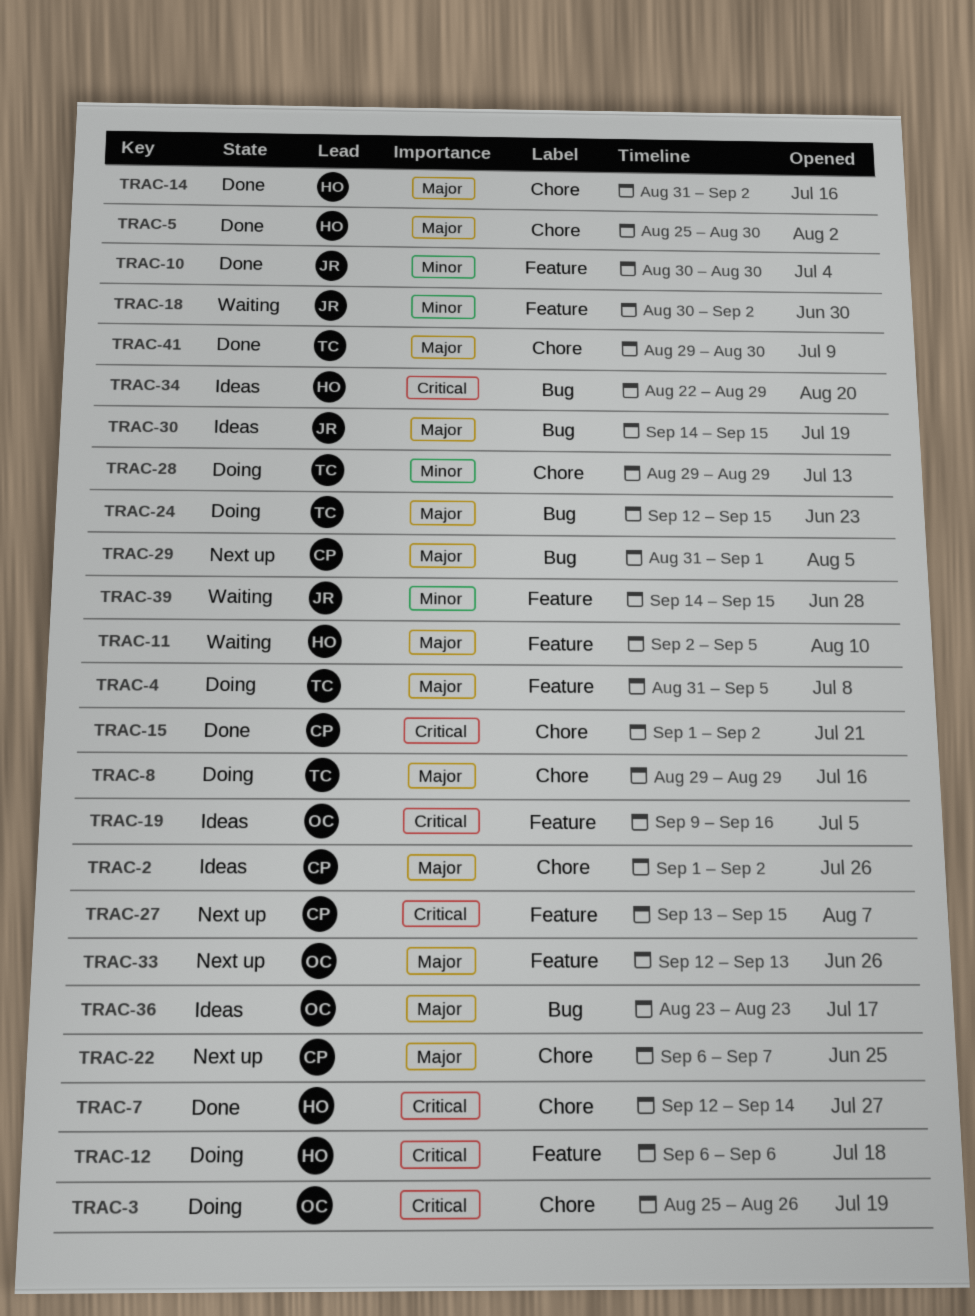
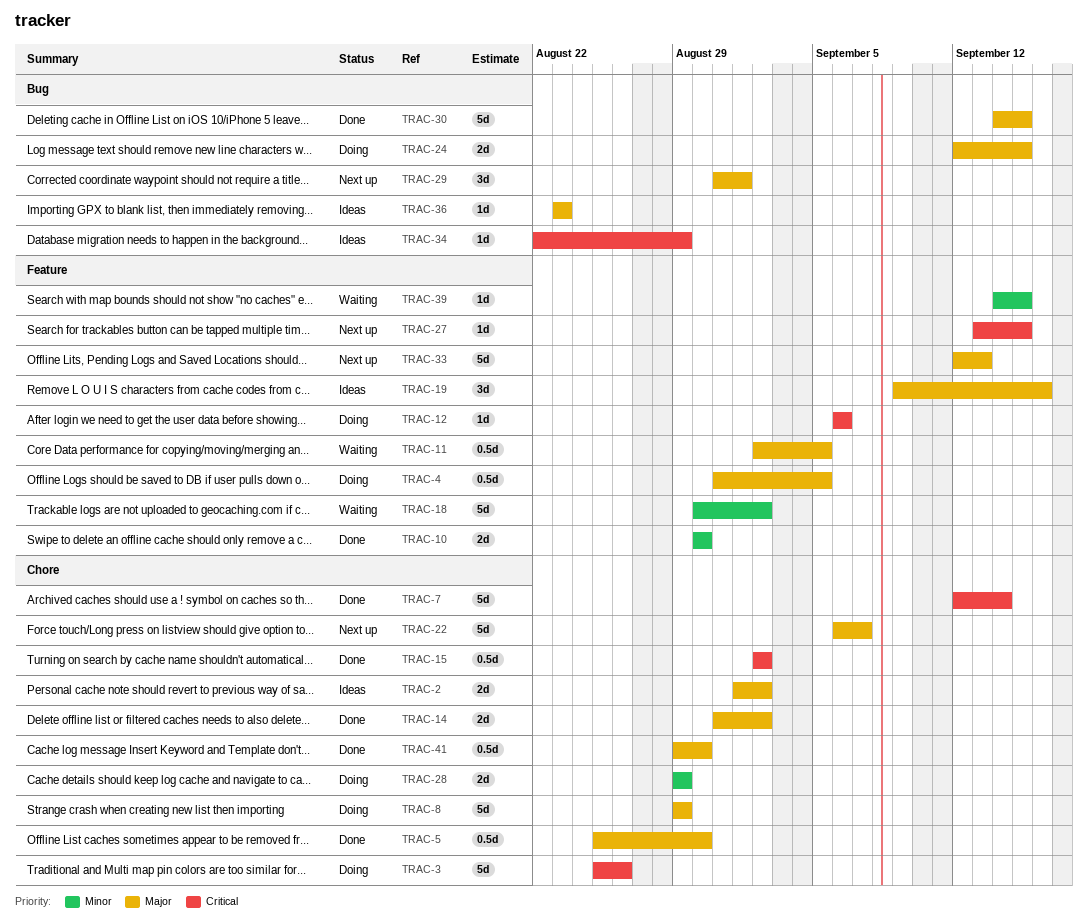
TRAC-15, start: Sep 1 -> Sep 2
TRAC-19, priority: Critical -> Major
TRAC-30, status: Ideas -> Done

